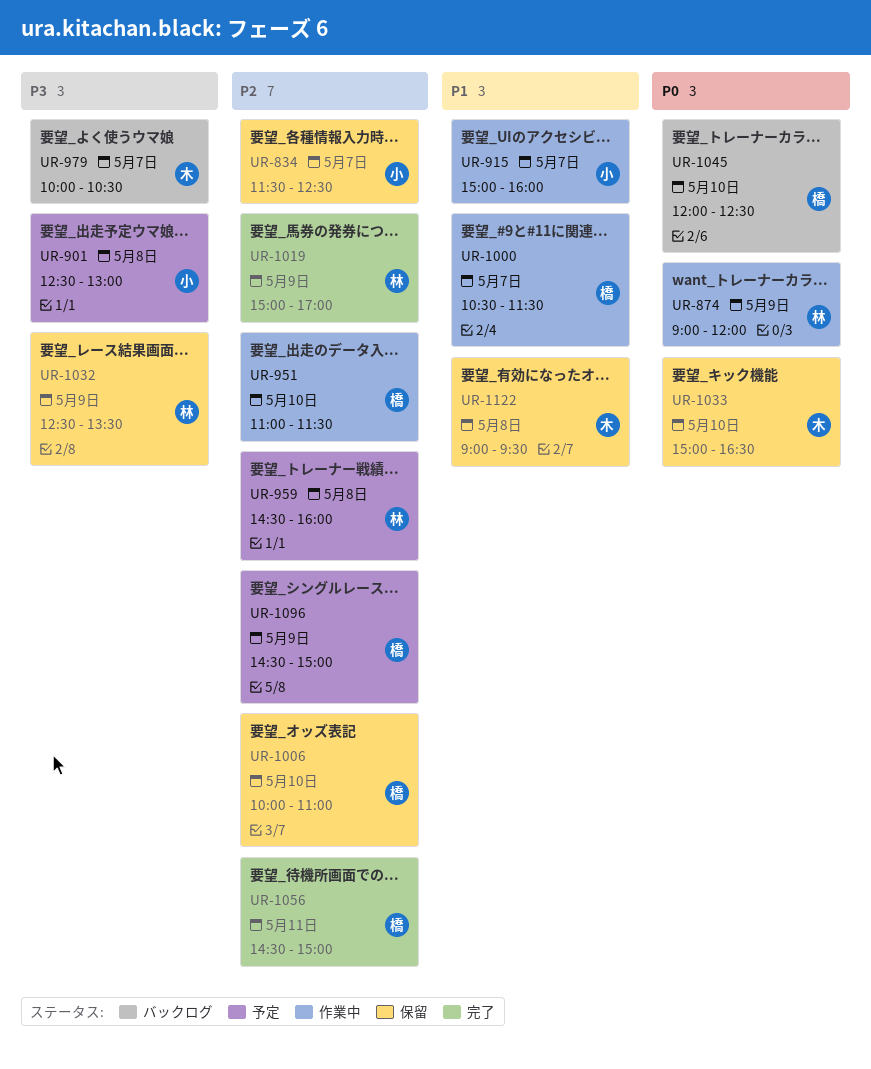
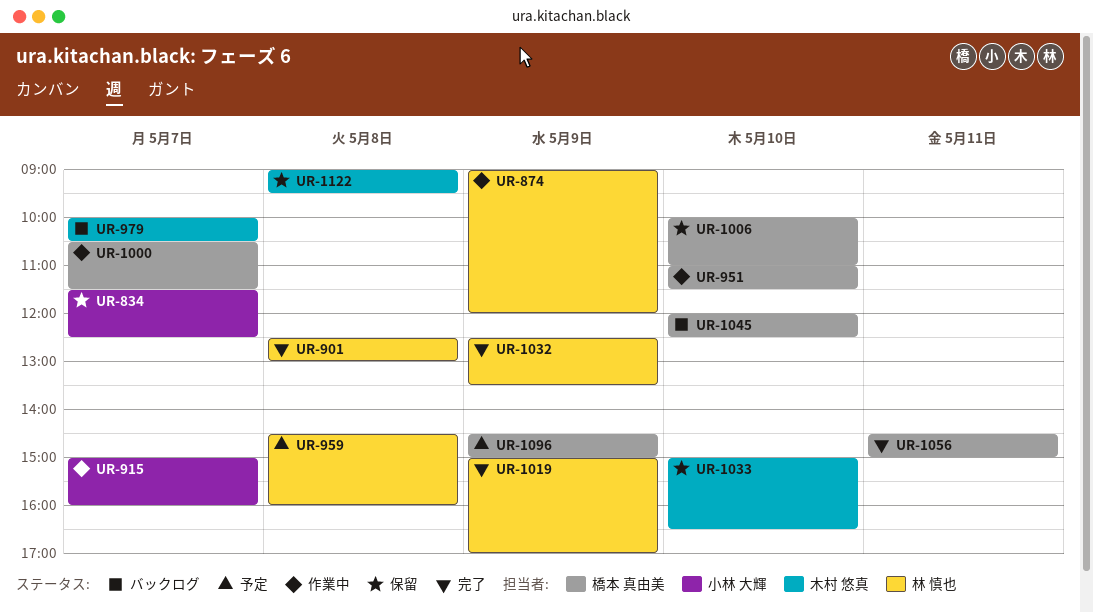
UR-901, status: 予定 -> 完了
UR-901, owner: 小林 大輝 -> 林 慎也
UR-1032, status: 保留 -> 完了

